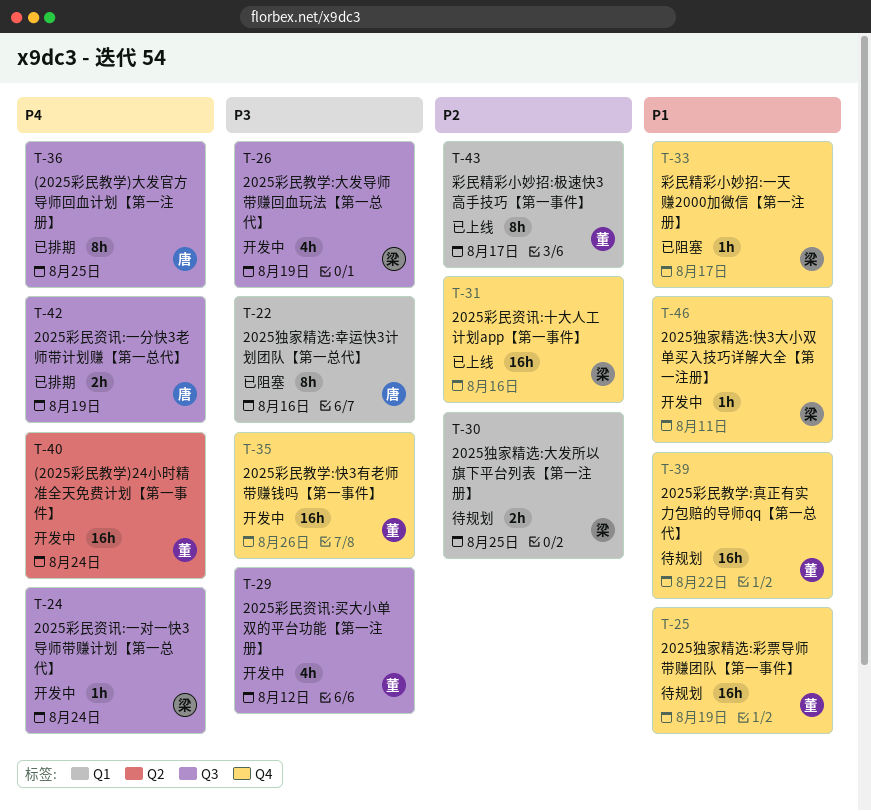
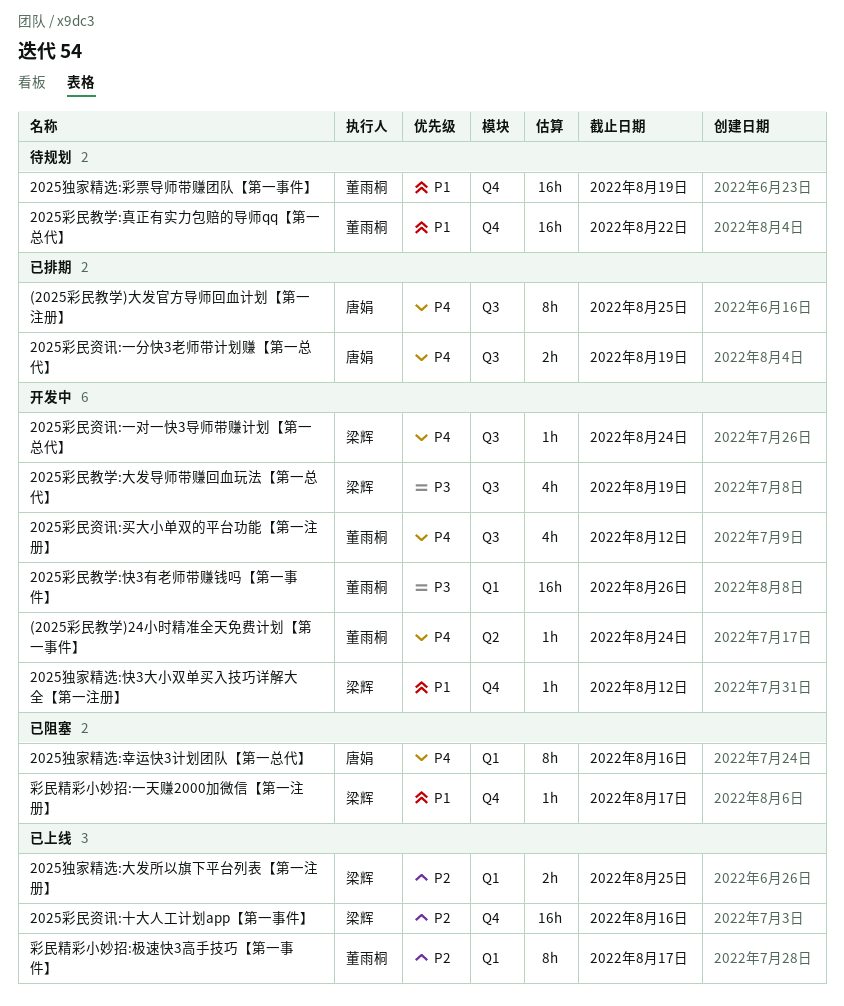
(2025彩民教学)24小时精准全天免费计划【第一事件】, estimate: 16h -> 1h
2025彩民教学:快3有老师带赚钱吗【第一事件】, label: Q4 -> Q1
2025彩民资讯:买大小单双的平台功能【第一注册】, priority: P3 -> P4
2025独家精选:大发所以旗下平台列表【第一注册】, status: 待规划 -> 已上线
2025独家精选:幸运快3计划团队【第一总代】, priority: P3 -> P4
2025独家精选:快3大小双单买入技巧详解大全【第一注册】, due: Aug 11 -> Aug 12

